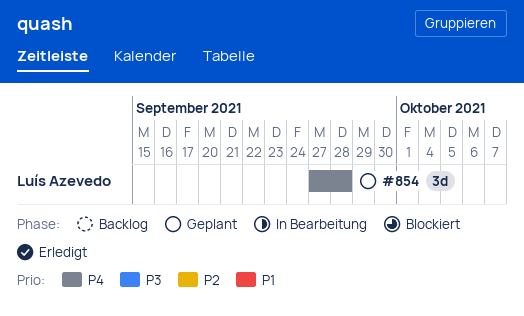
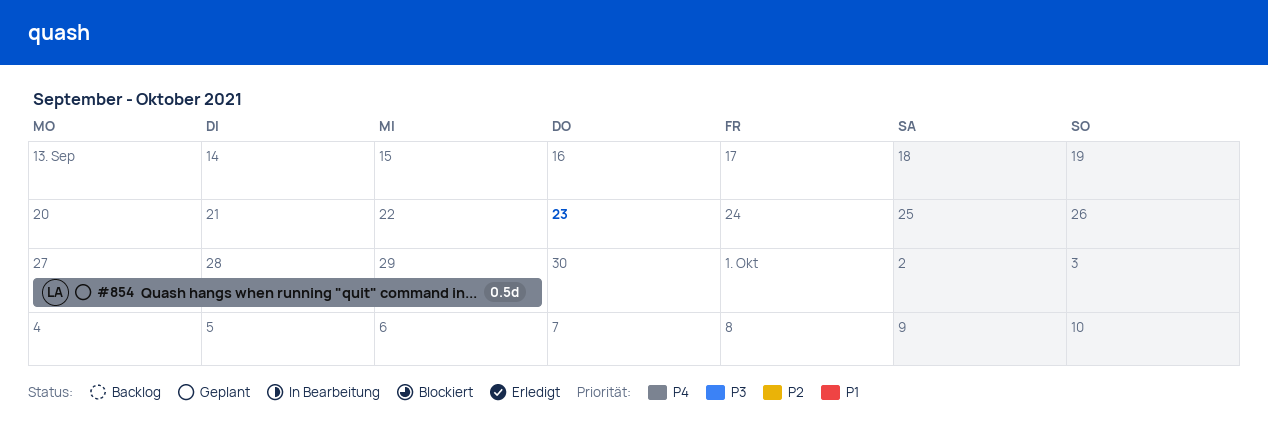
#854, estimate: 3d -> 0.5d
#854, due: Sep 28 -> Sep 29

